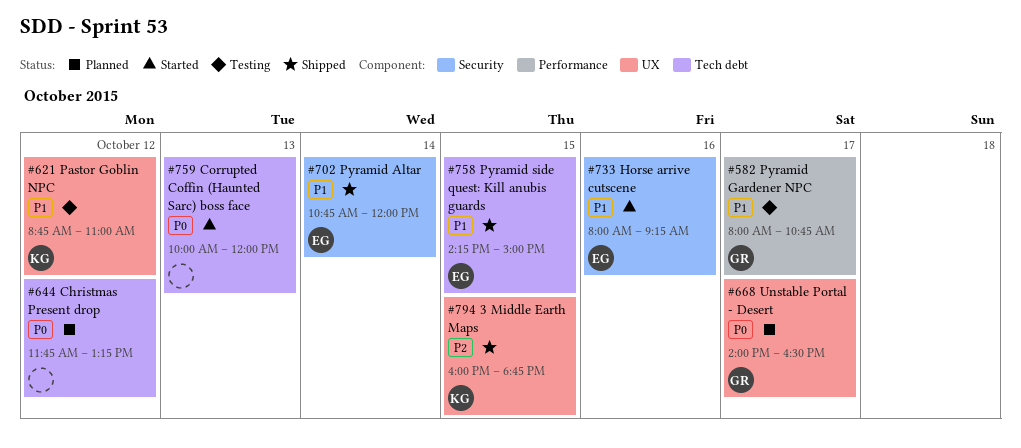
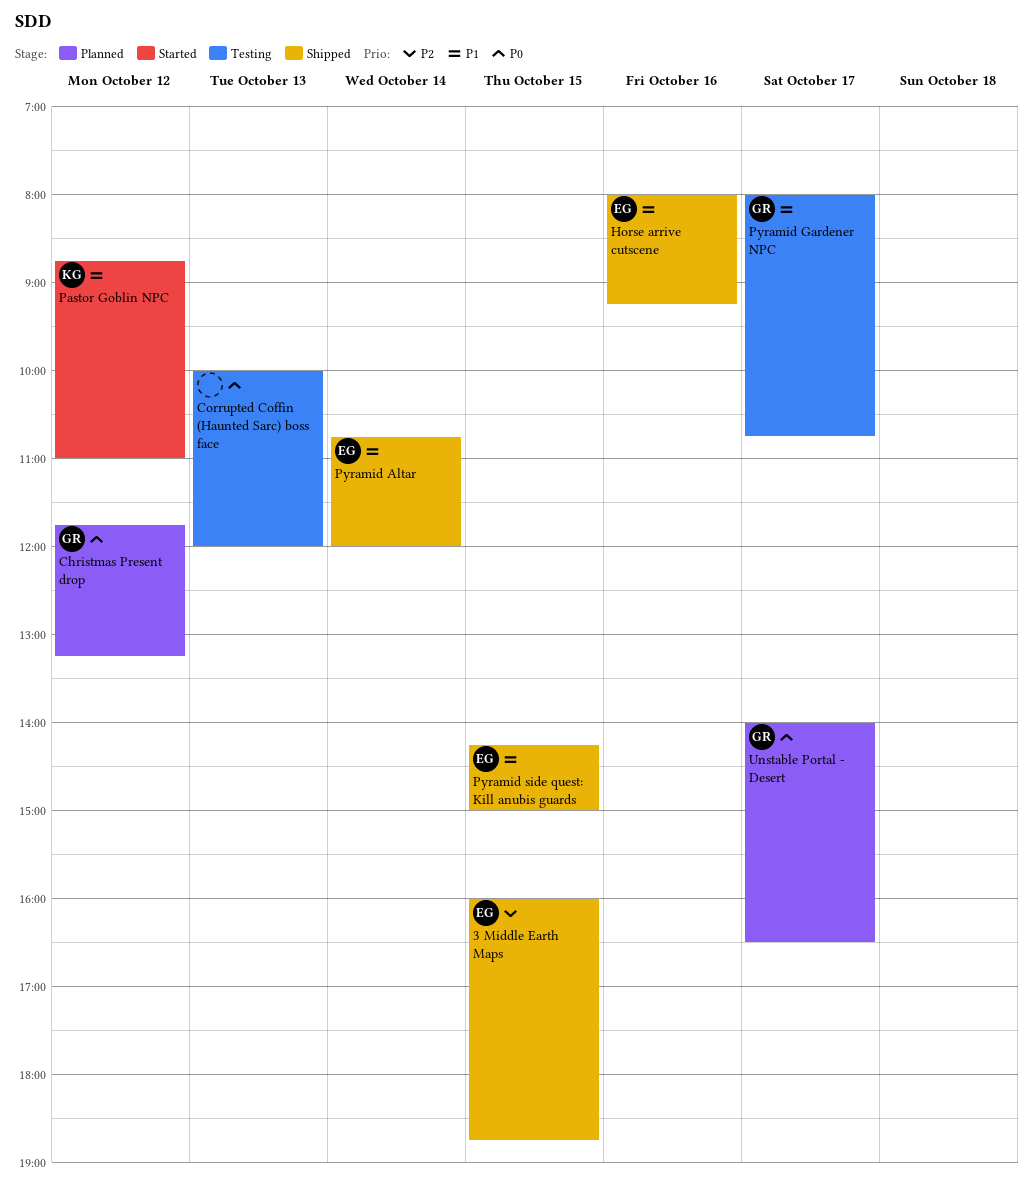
3 Middle Earth Maps, owner: KG -> EG
Christmas Present drop, owner: none -> GR
Corrupted Coffin (Haunted Sarc) boss face, status: Started -> Testing
Horse arrive cutscene, status: Started -> Shipped
Pastor Goblin NPC, status: Testing -> Started

